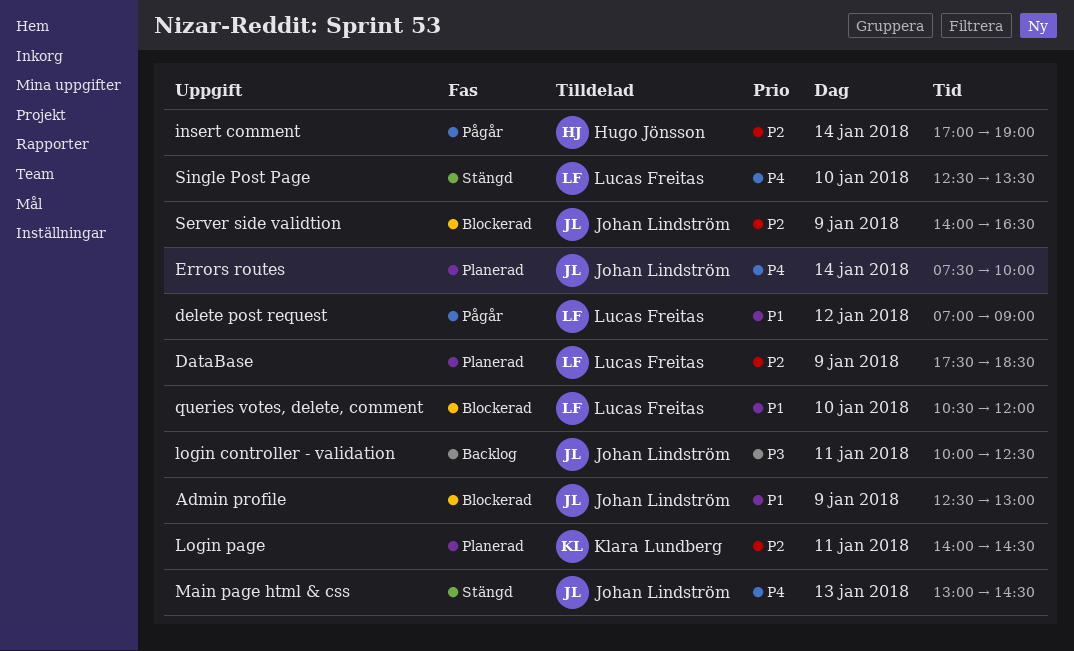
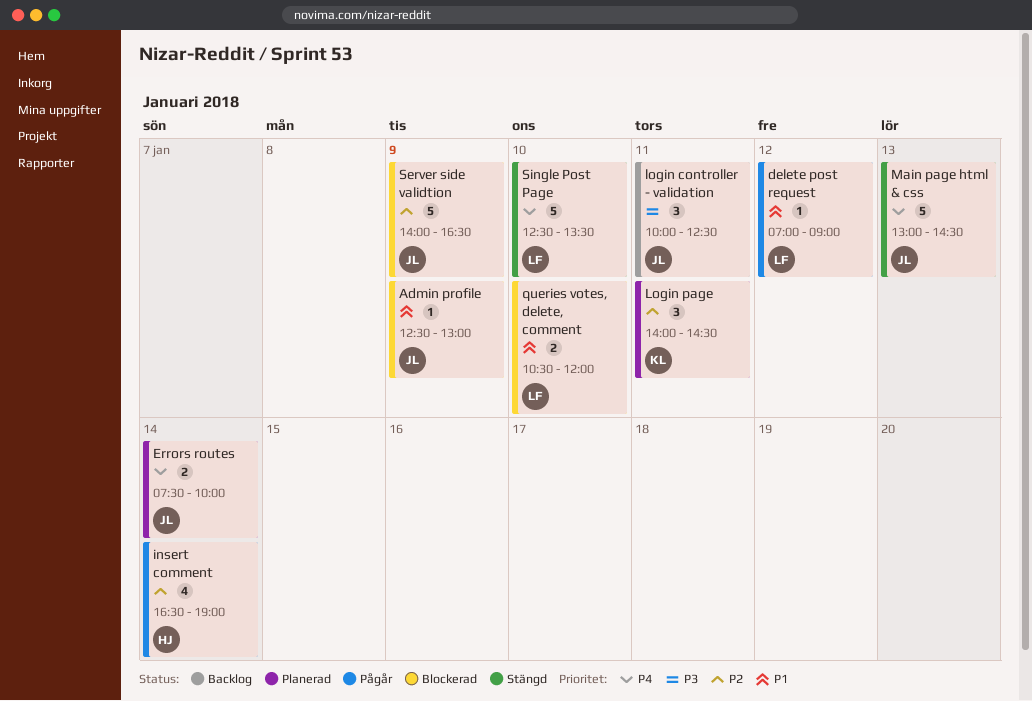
DataBase: present -> none
insert comment, begins: 17:00 -> 16:30

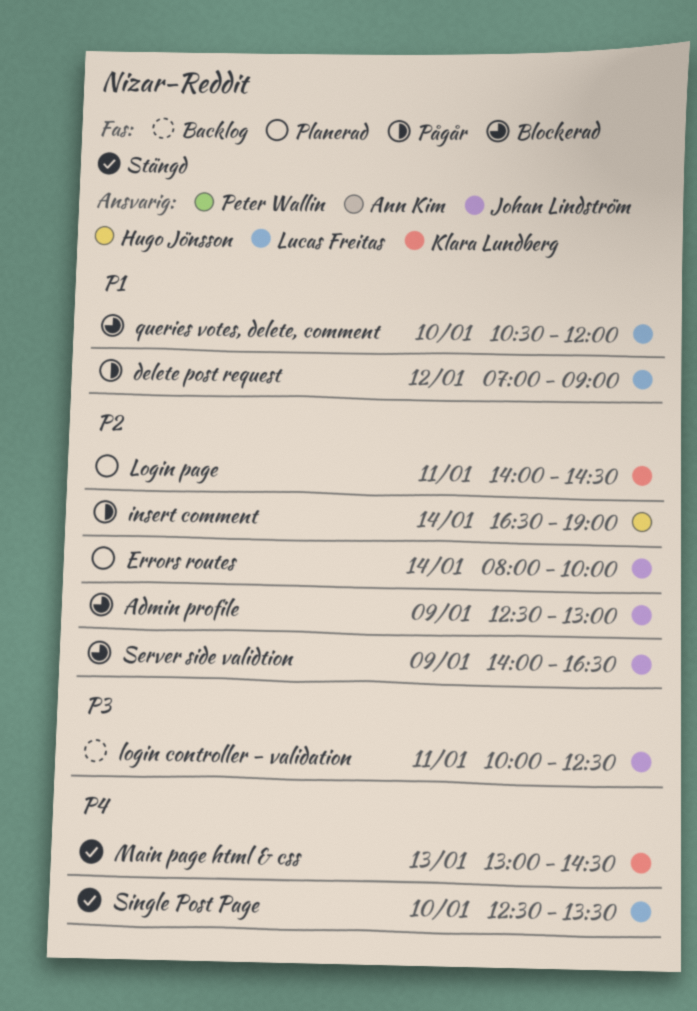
Admin profile, priority: P1 -> P2
Errors routes, priority: P4 -> P2
Errors routes, begins: 07:30 -> 08:00
Main page html & css, owner: Johan Lindström -> Klara Lundberg

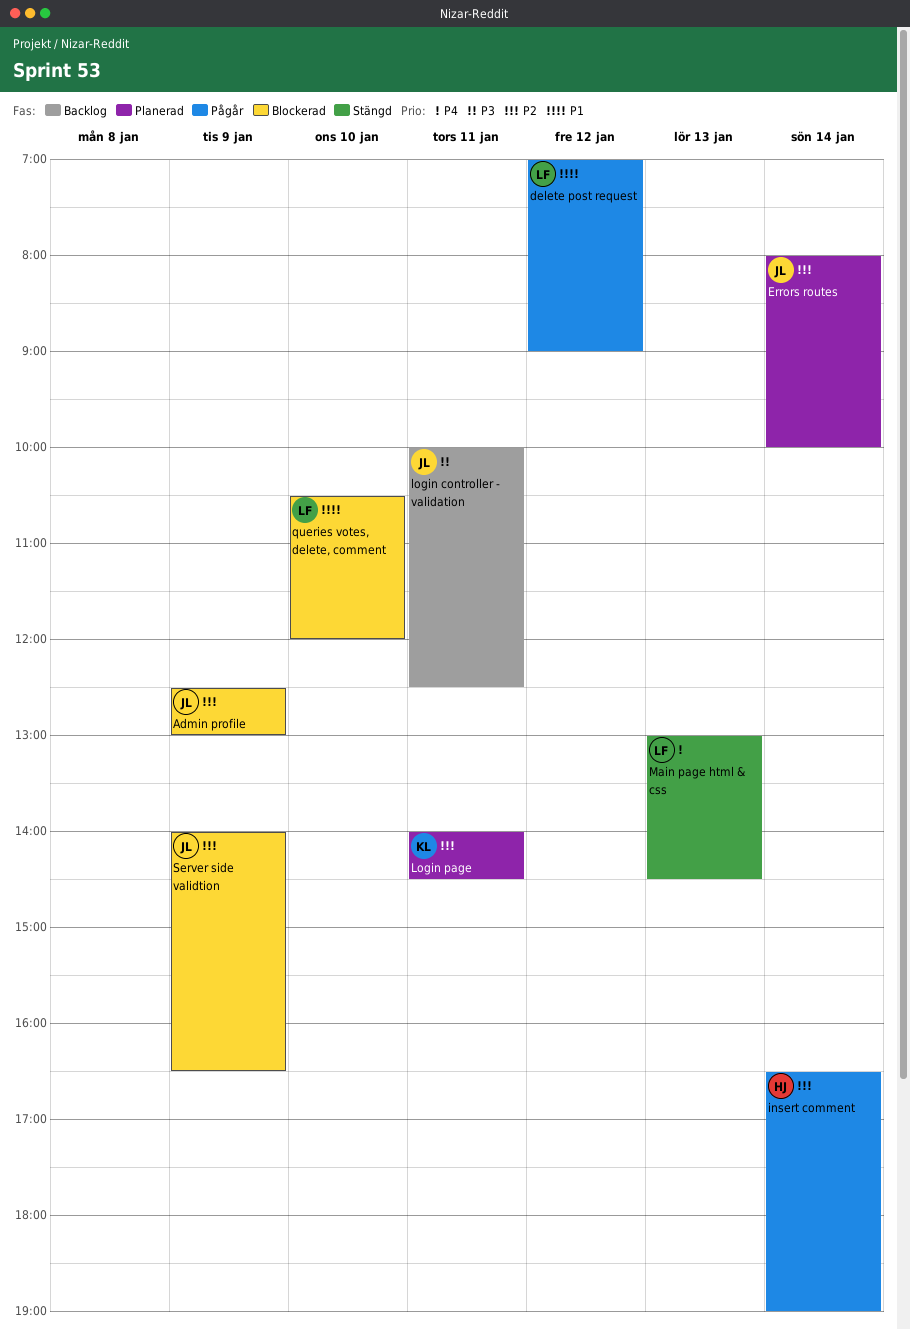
Main page html & css, owner: Klara Lundberg -> Lucas Freitas
Single Post Page: present -> none

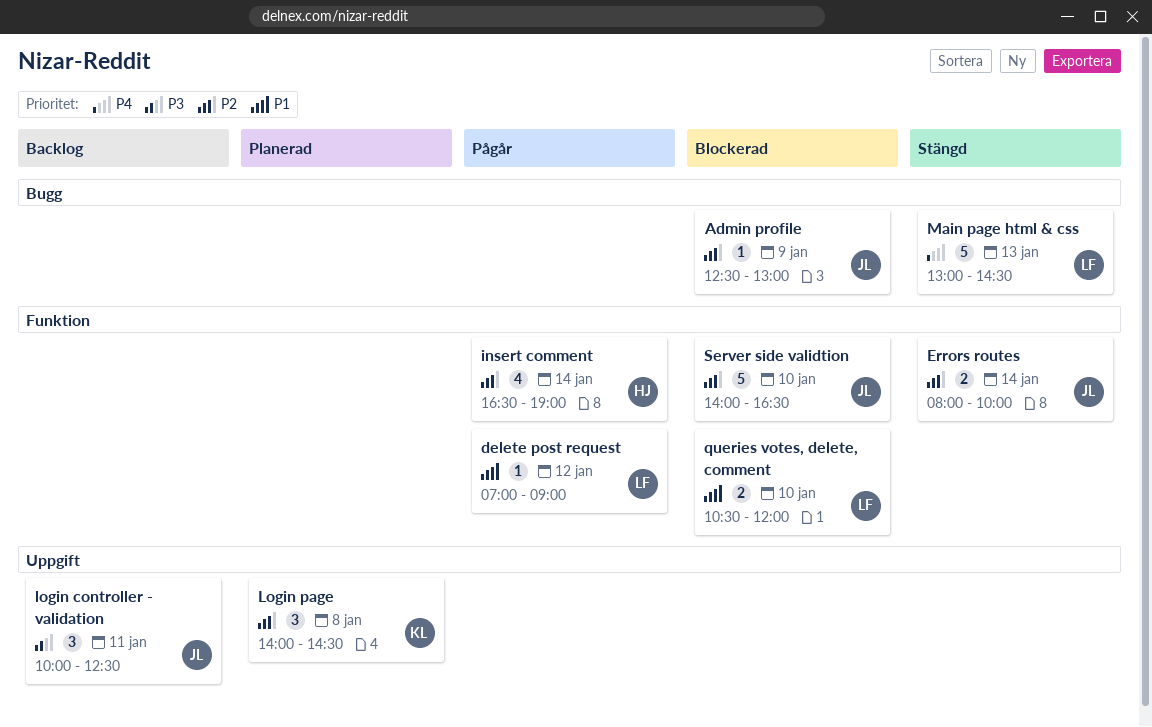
Errors routes, status: Planerad -> Stängd
Login page, day: Jan 11 -> Jan 8
Server side validtion, day: Jan 9 -> Jan 10

